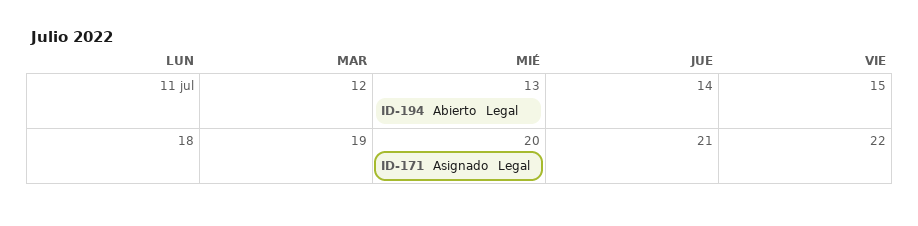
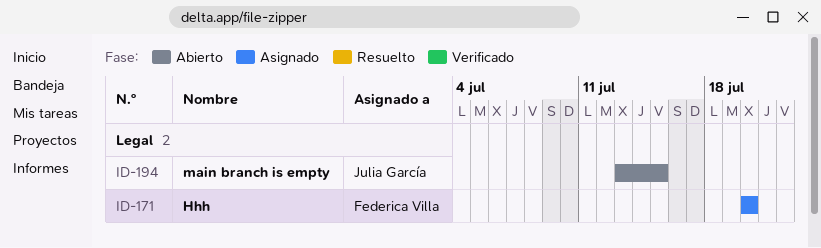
ID-194, due: Jul 13 -> Jul 15

